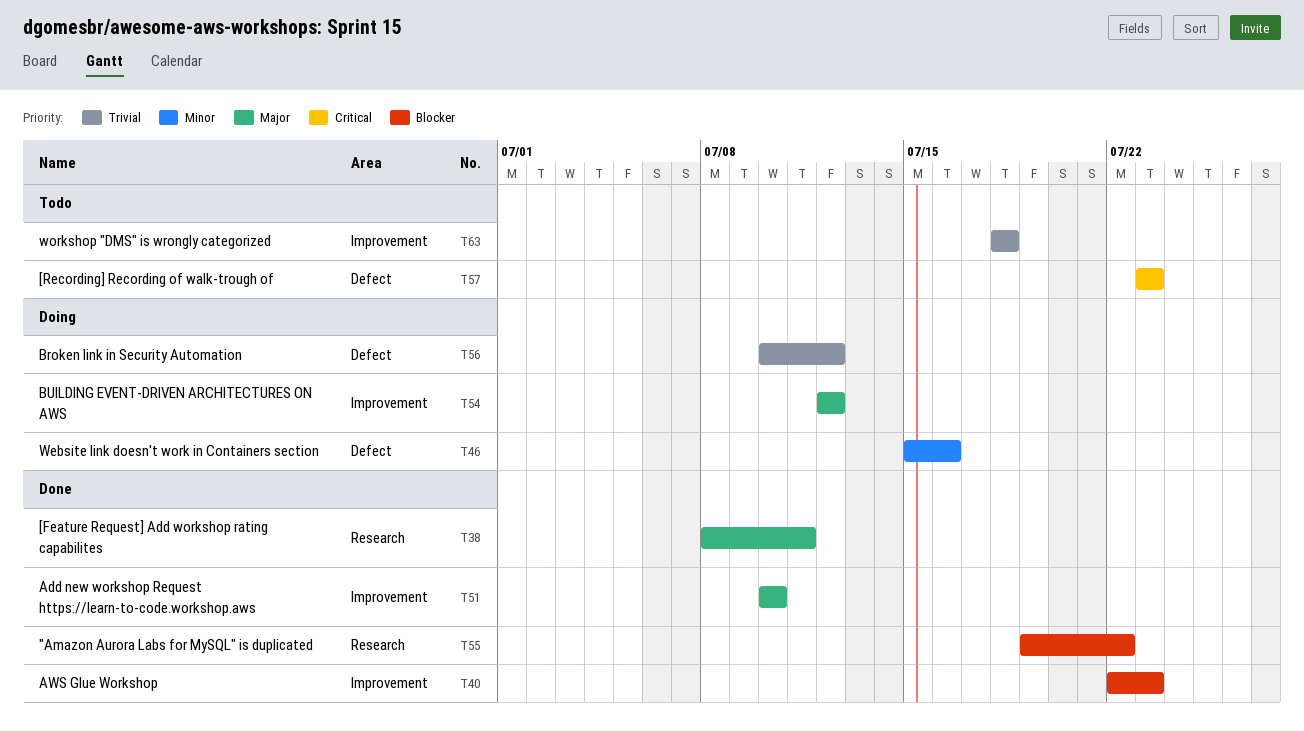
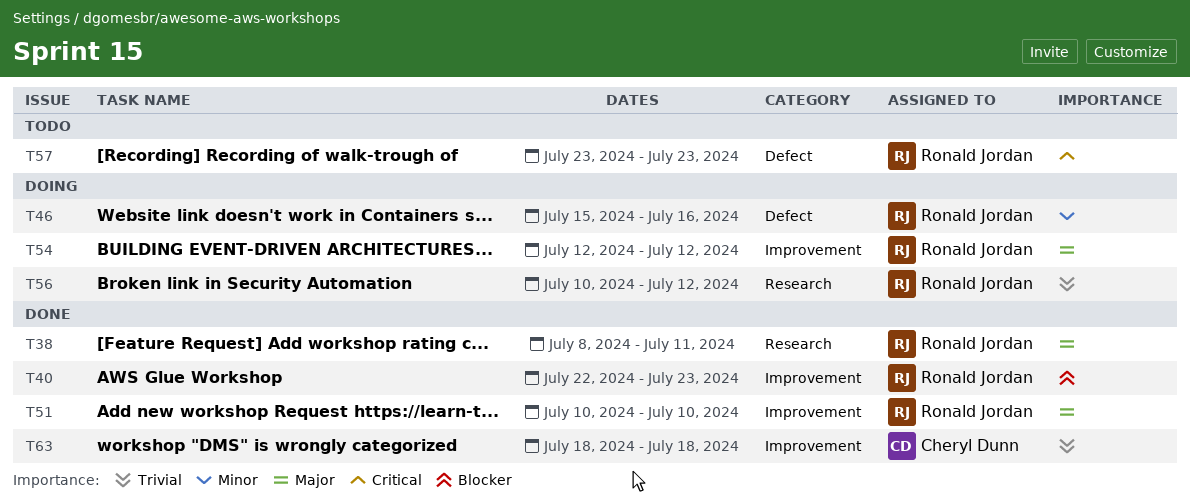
T55: present -> none
T56, label: Defect -> Research
T63, status: Todo -> Done

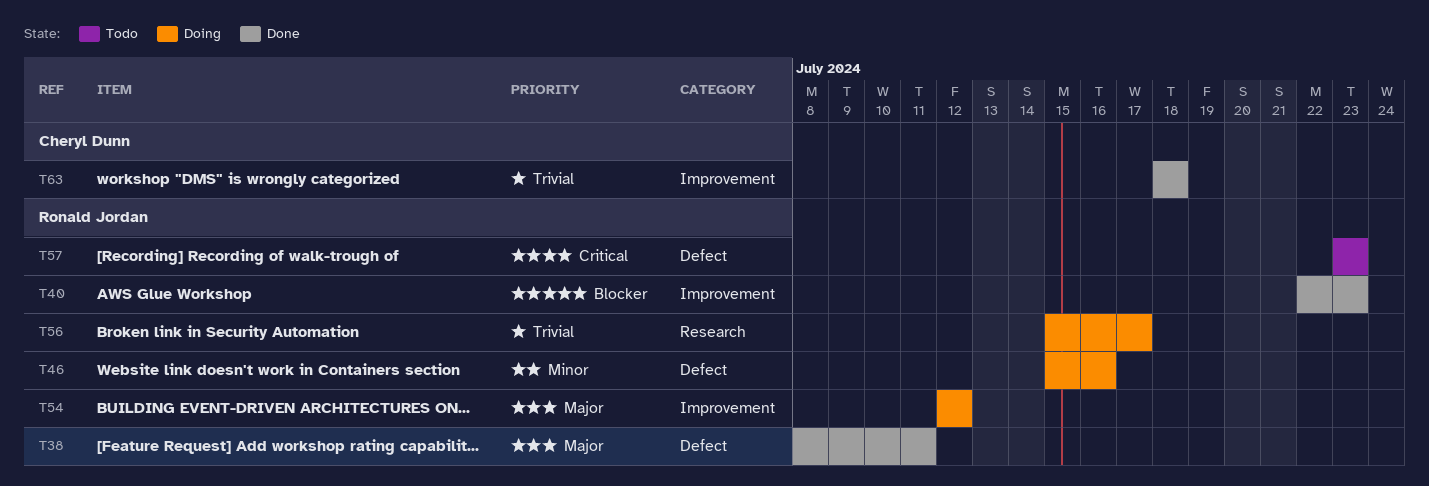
T38, label: Research -> Defect
T51: present -> none
T56, start: Jul 10 -> Jul 15
T56, due: Jul 12 -> Jul 17

